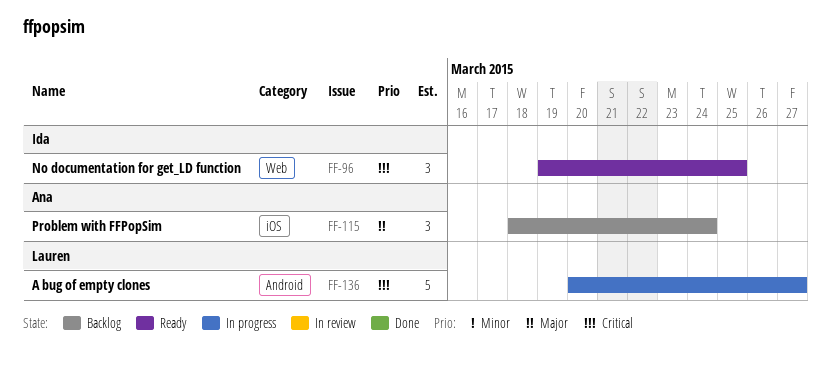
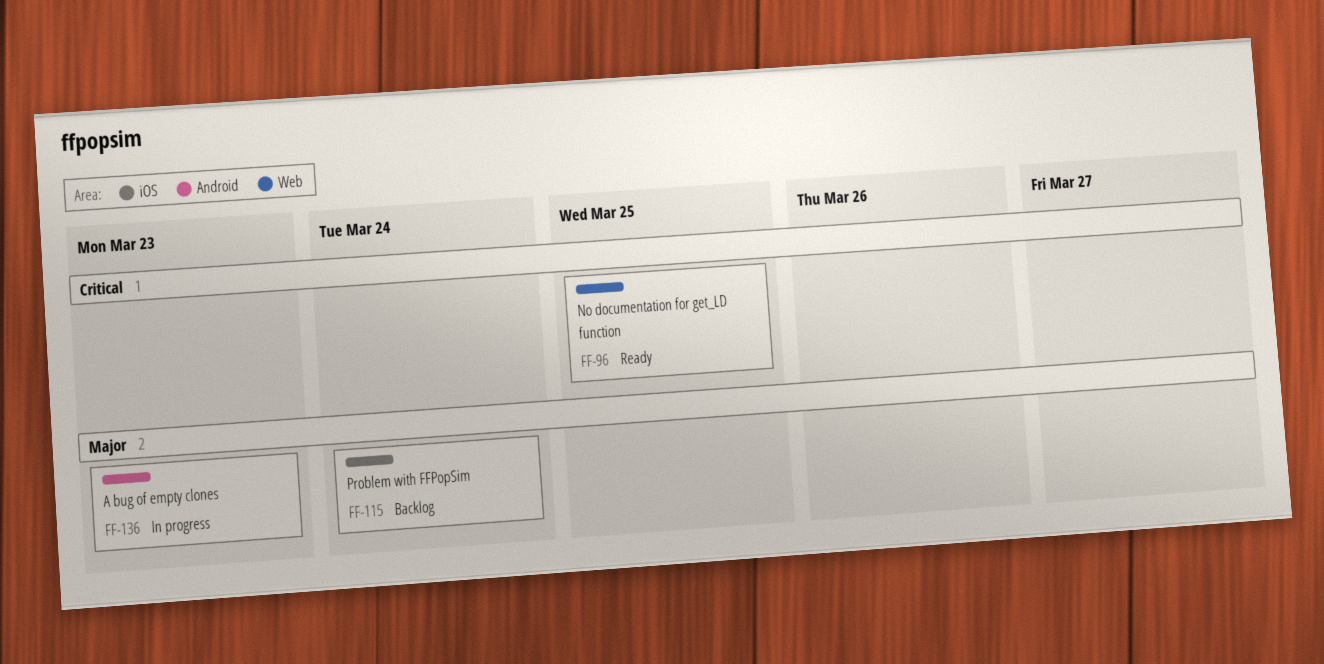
FF-136, priority: Critical -> Major
FF-136, due: Mar 27 -> Mar 23

